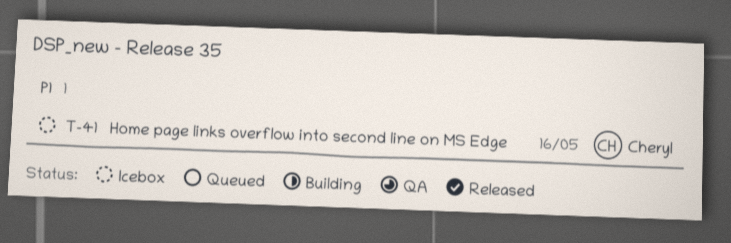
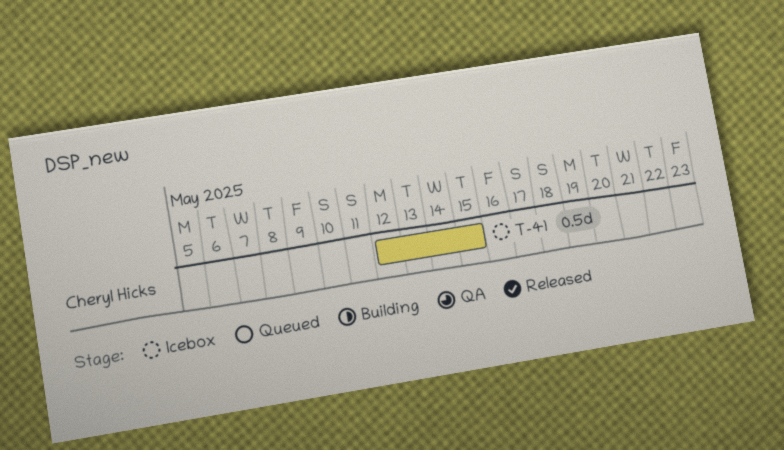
T-41, due: May 16 -> May 15

